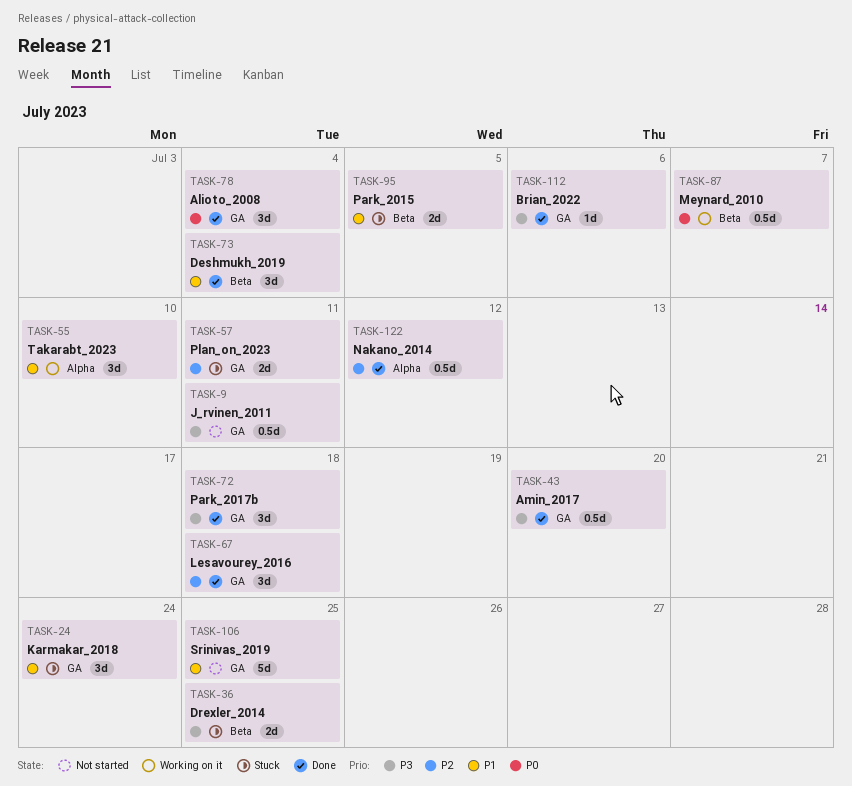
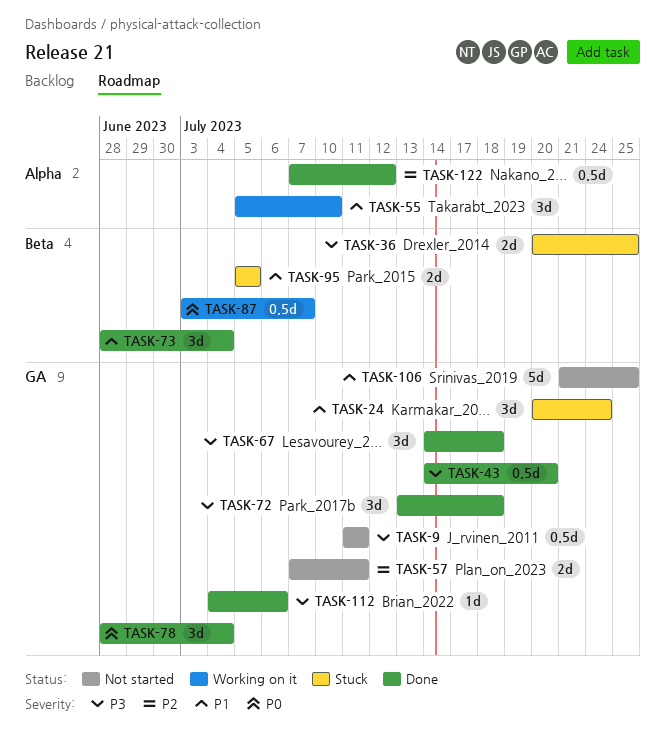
TASK-57, status: Stuck -> Not started
TASK-67, priority: P2 -> P3

